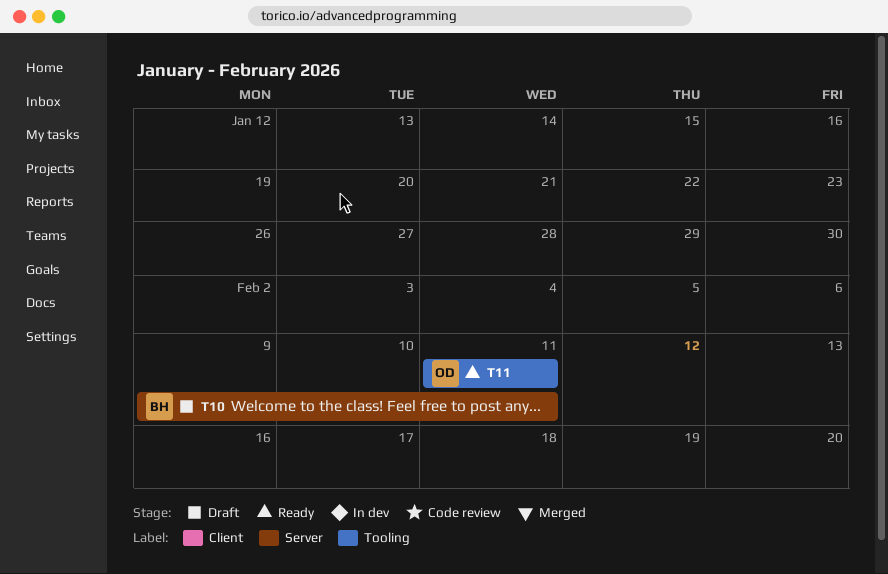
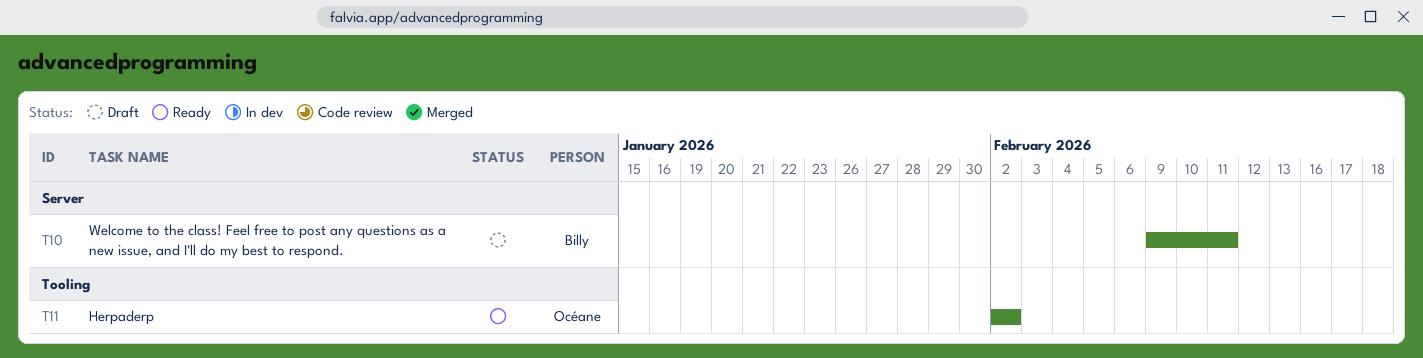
T11, start: Feb 11 -> Feb 2
T11, due: Feb 11 -> Feb 2

